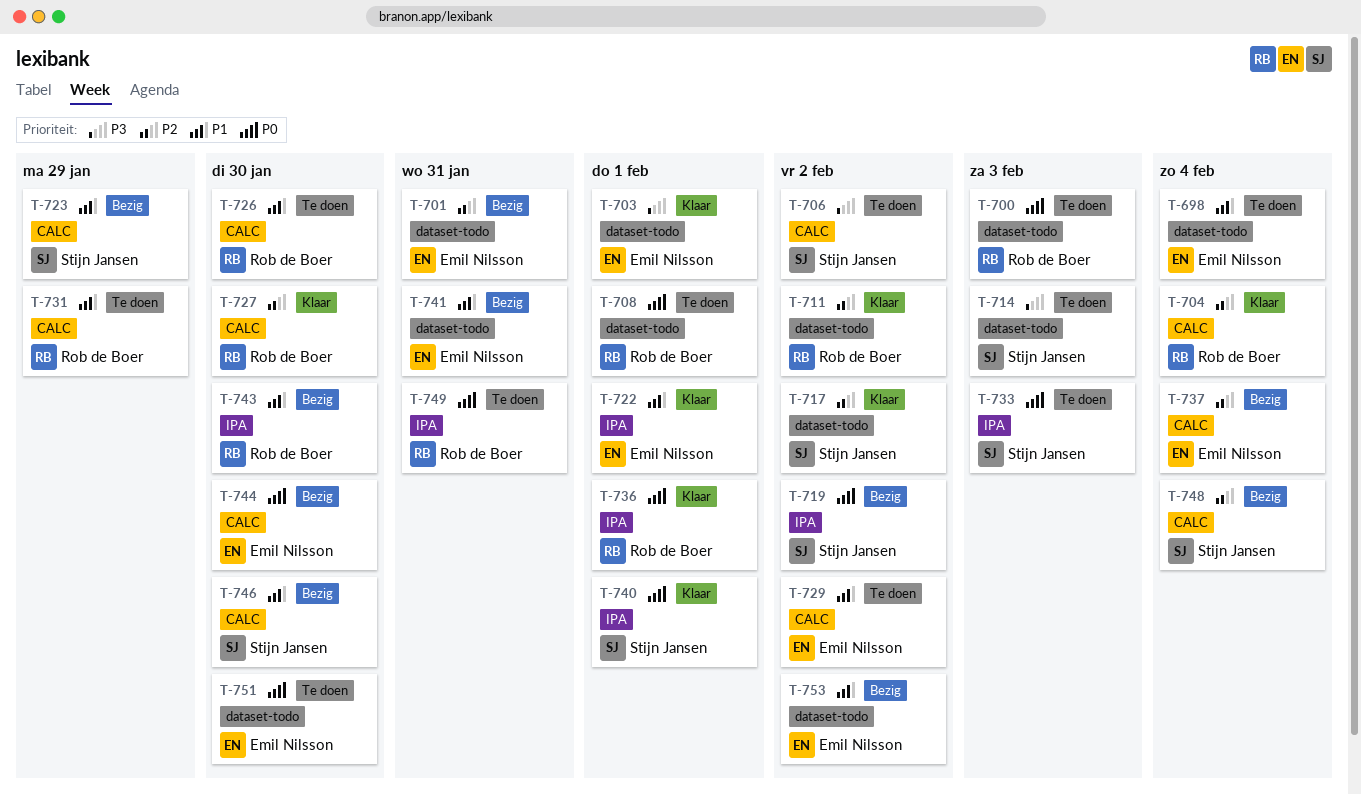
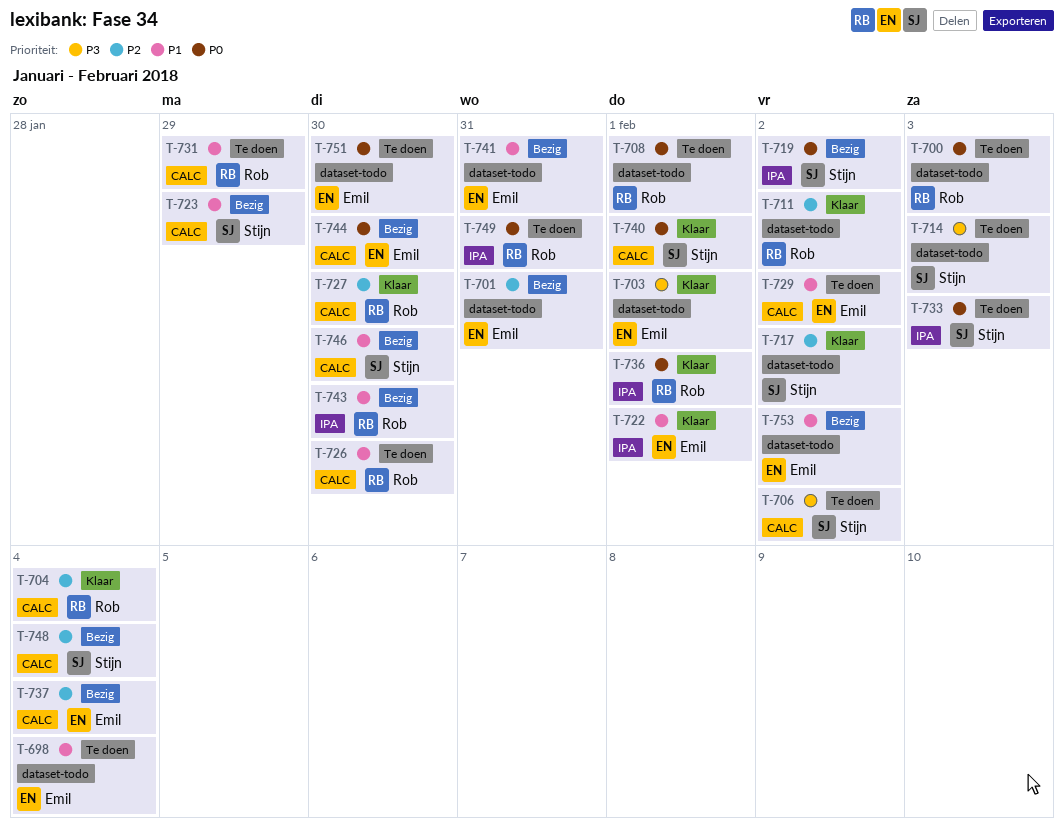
T-740, label: IPA -> CALC

